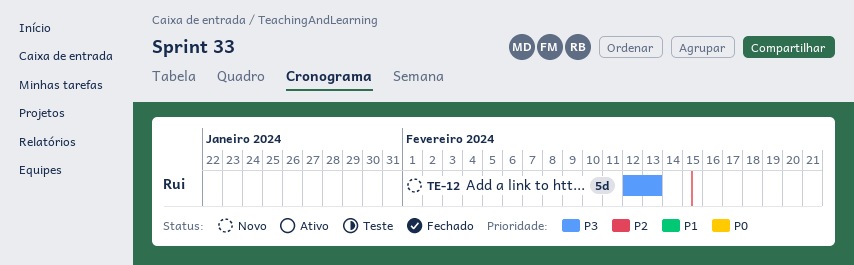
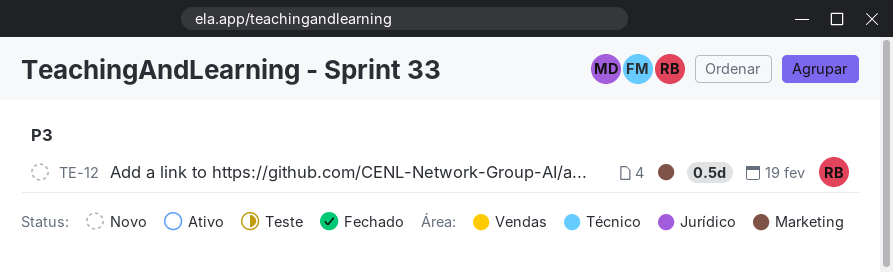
TE-12, estimate: 5d -> 0.5d
TE-12, due: Feb 13 -> Feb 19

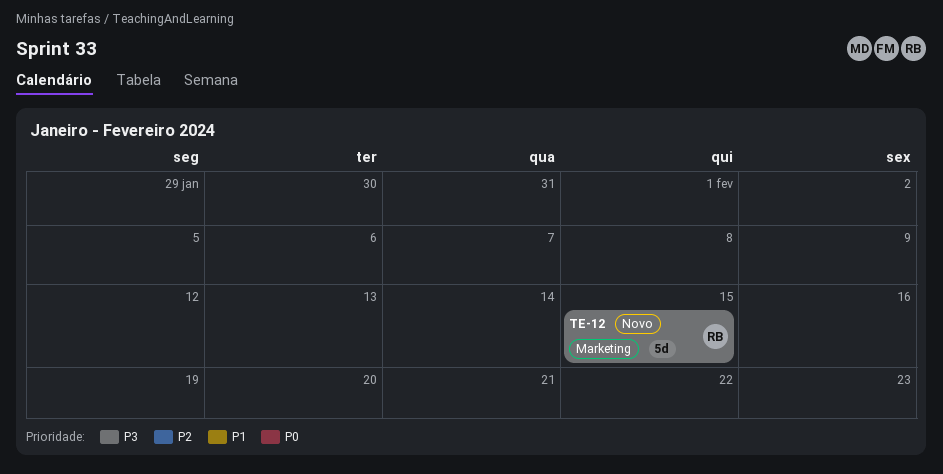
TE-12, estimate: 0.5d -> 5d
TE-12, due: Feb 19 -> Feb 15

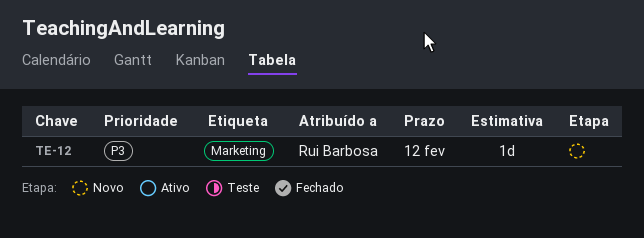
TE-12, estimate: 5d -> 1d
TE-12, due: Feb 15 -> Feb 12

